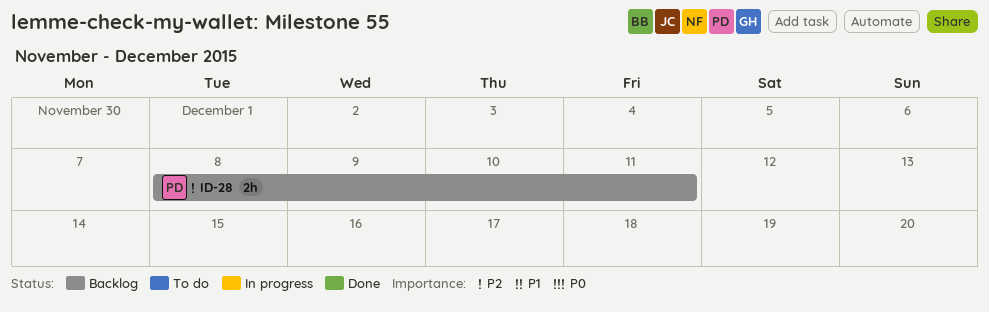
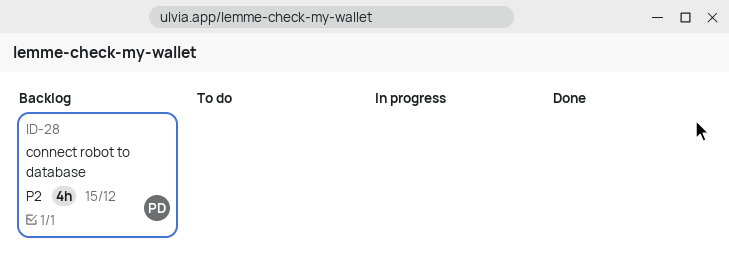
ID-28, estimate: 2h -> 4h
ID-28, due: Dec 11 -> Dec 15

